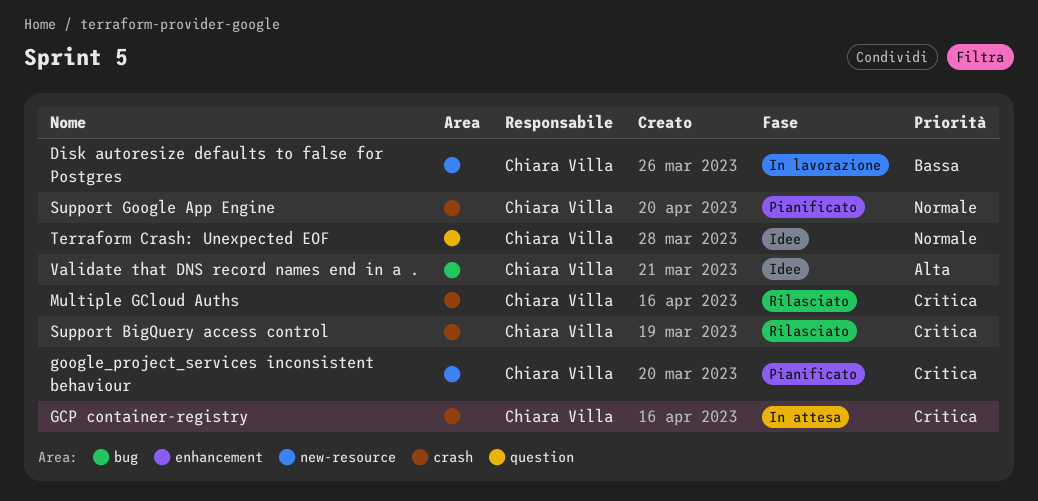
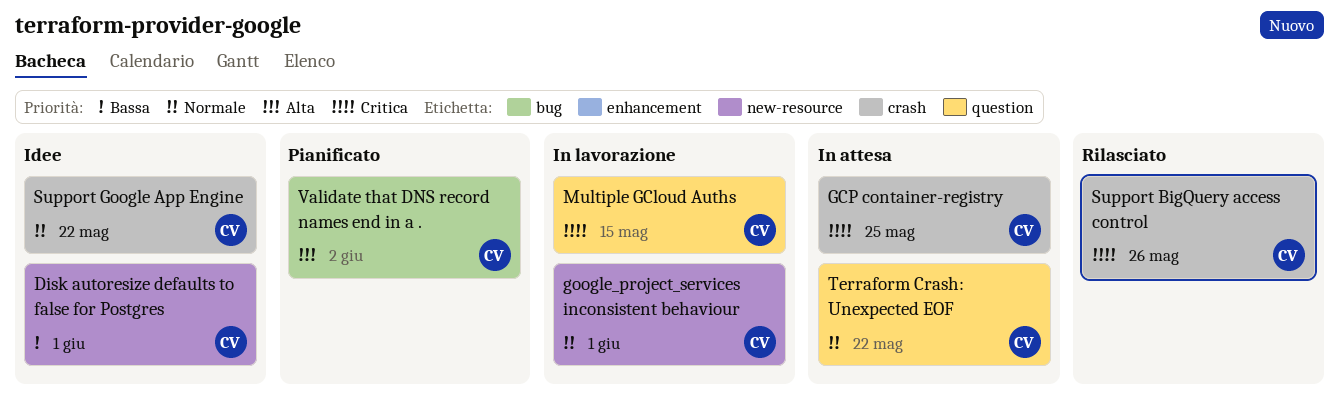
Disk autoresize defaults to false for Postgres, status: In lavorazione -> Idee
google_project_services inconsistent behaviour, status: Pianificato -> In lavorazione
google_project_services inconsistent behaviour, priority: Critica -> Normale
Multiple GCloud Auths, status: Rilasciato -> In lavorazione
Multiple GCloud Auths, label: crash -> question
Support Google App Engine, status: Pianificato -> Idee
Terraform Crash: Unexpected EOF, status: Idee -> In attesa
Validate that DNS record names end in a ., status: Idee -> Pianificato

